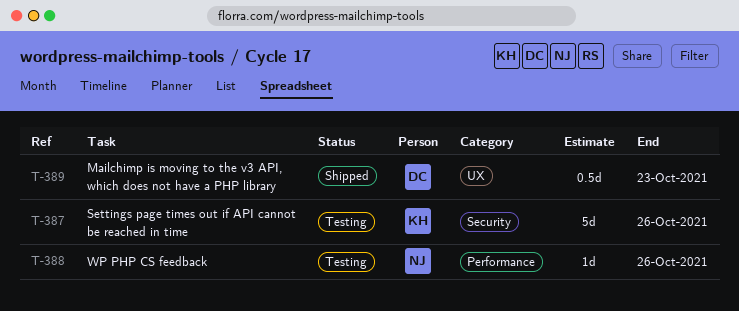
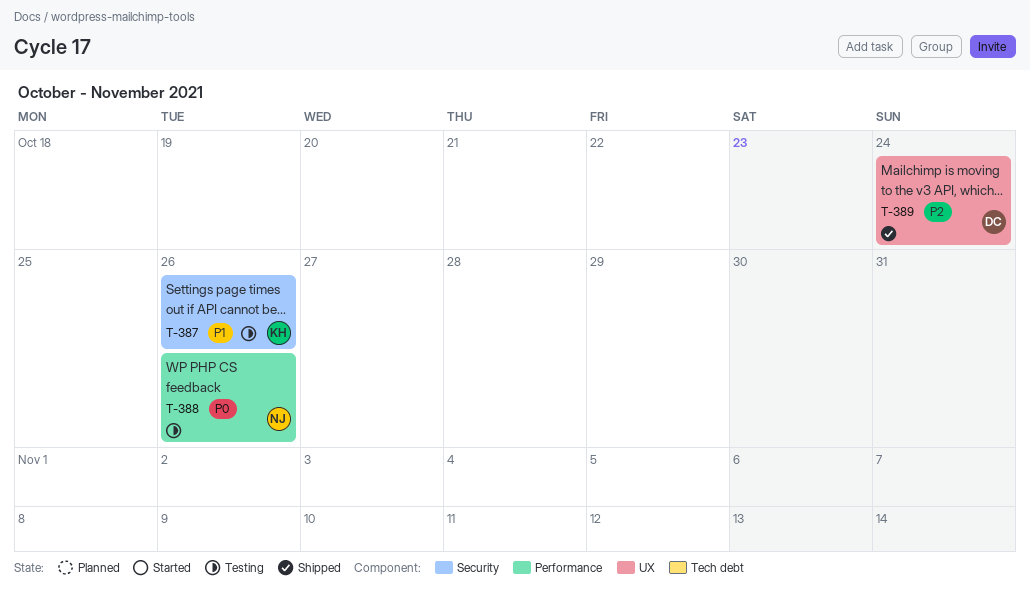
T-389, due: Oct 23 -> Oct 24

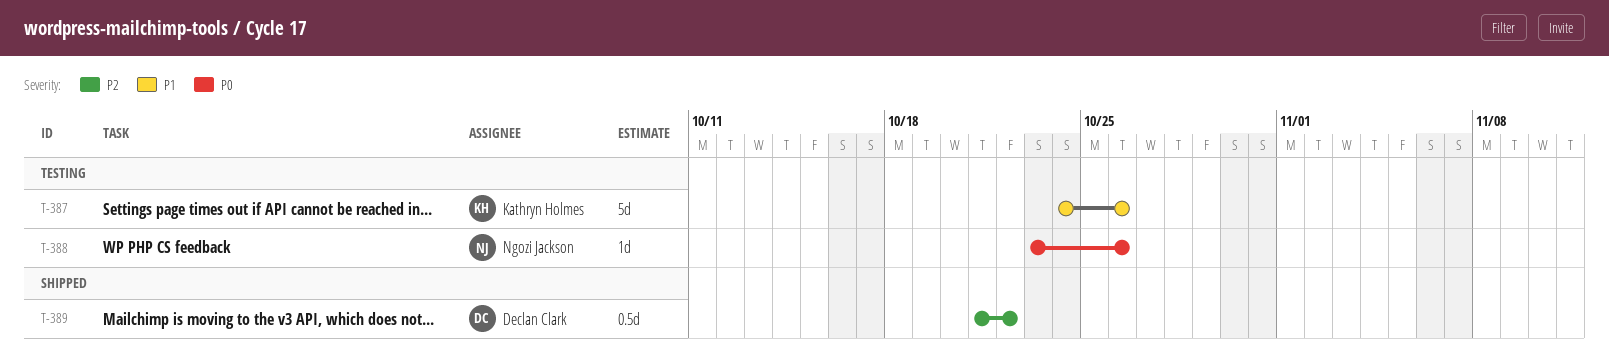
T-389, due: Oct 24 -> Oct 22

